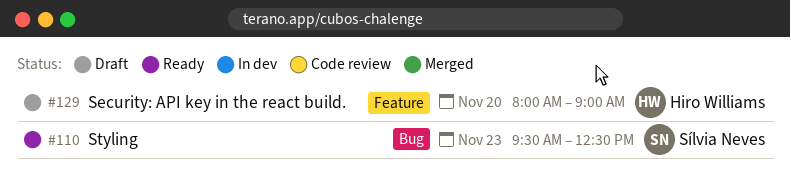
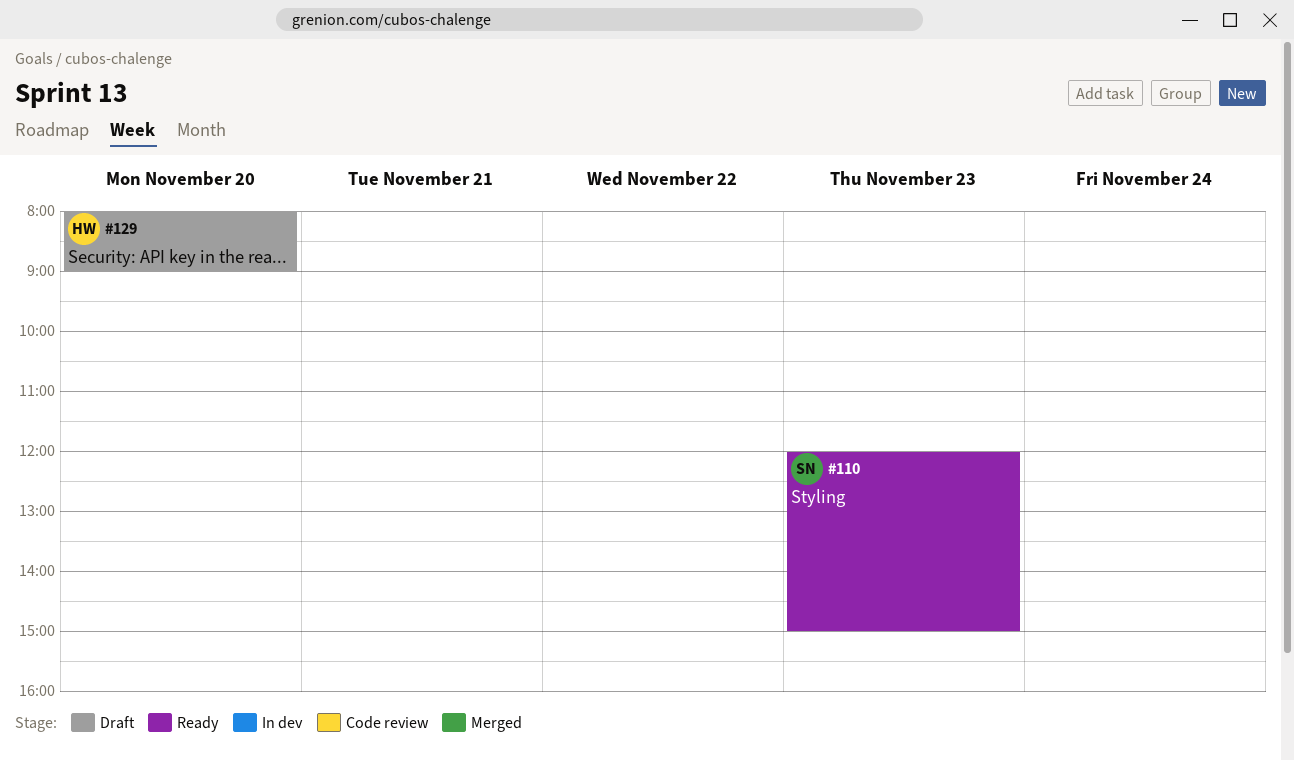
#110, begins: 09:30 -> 12:00
#110, ends: 12:30 -> 15:00

